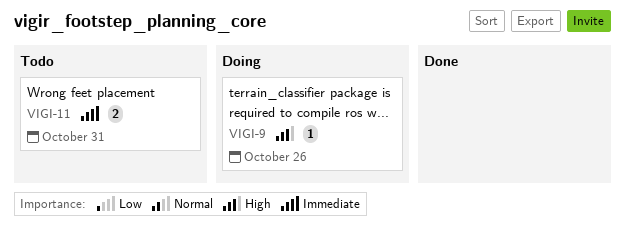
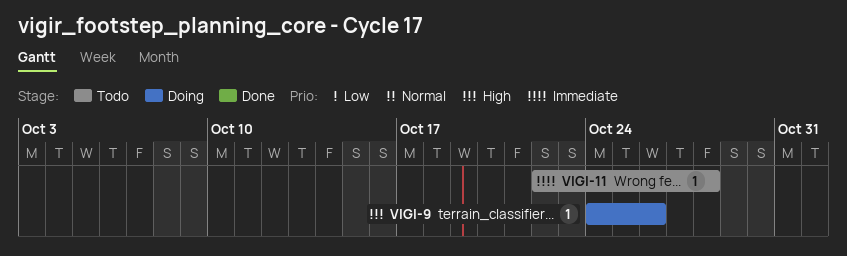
VIGI-11, estimate: 2 -> 1
VIGI-11, due: Oct 31 -> Oct 28

